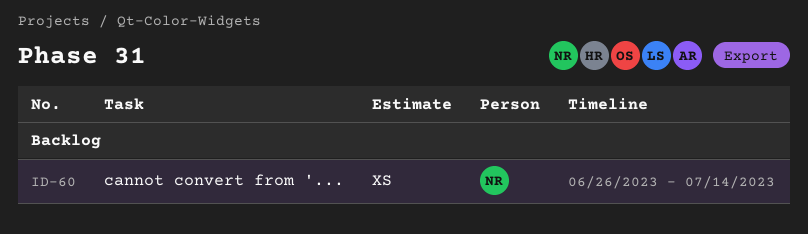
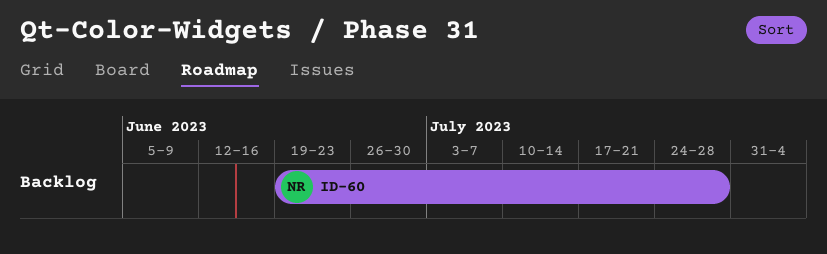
ID-60, start: Jun 26 -> Jun 19
ID-60, due: Jul 14 -> Jul 28

